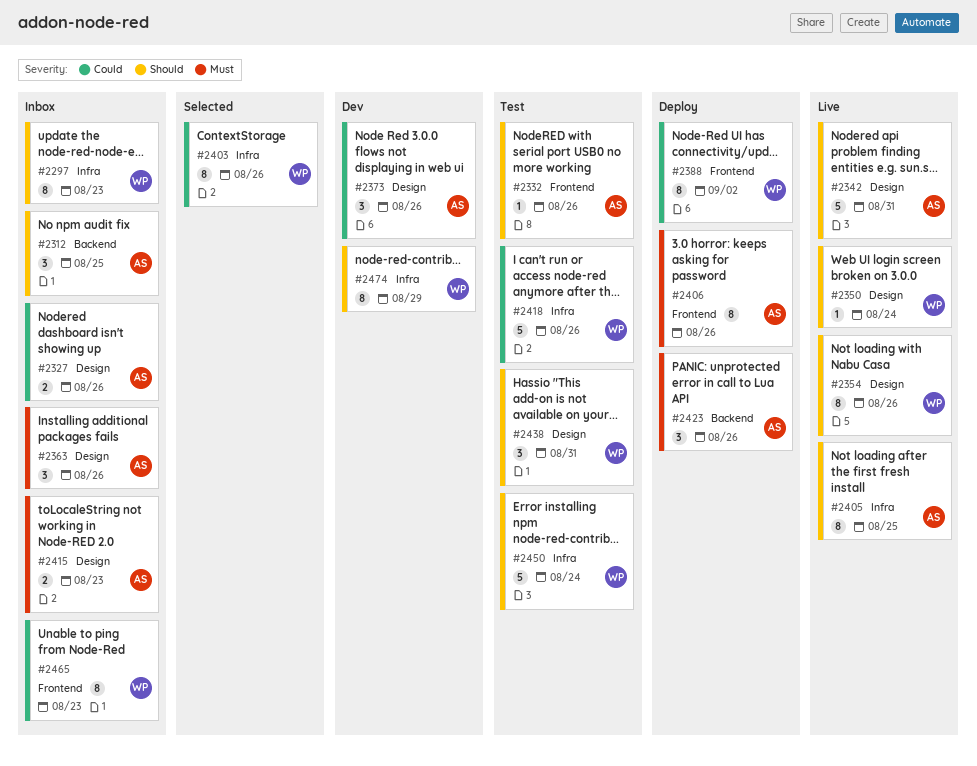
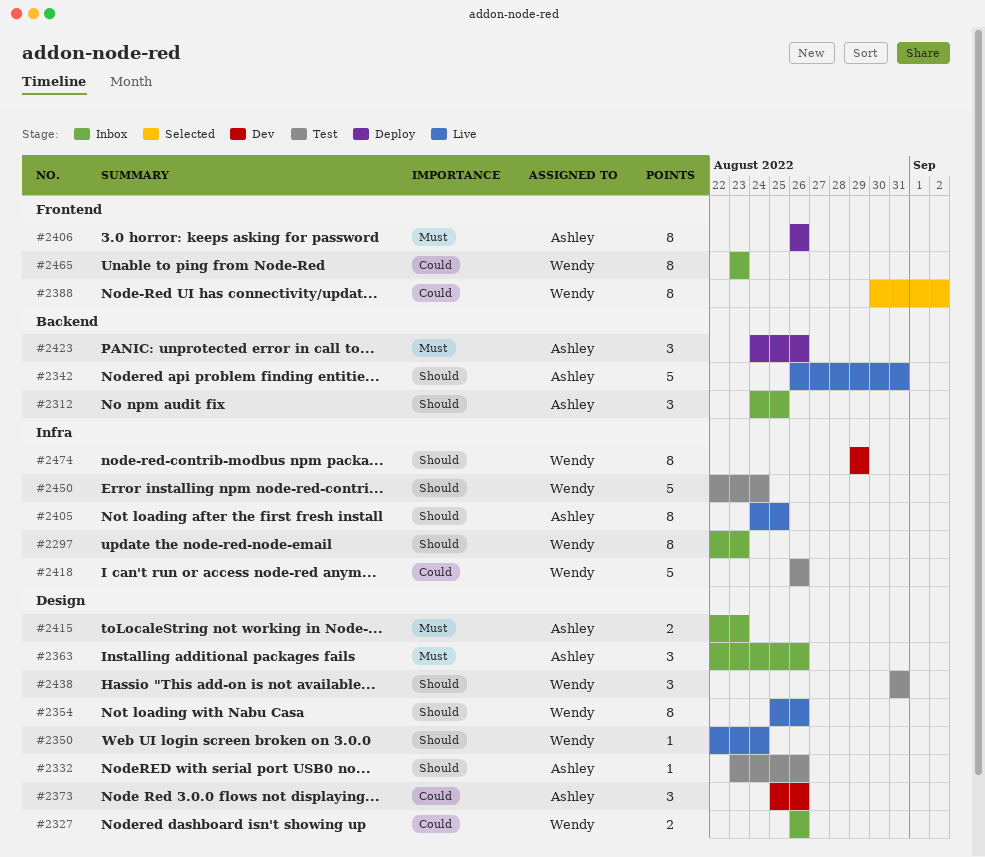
#2327, owner: Ashley -> Wendy
#2332, label: Frontend -> Design
#2342, label: Design -> Backend
#2388, status: Deploy -> Selected
#2403: present -> none

